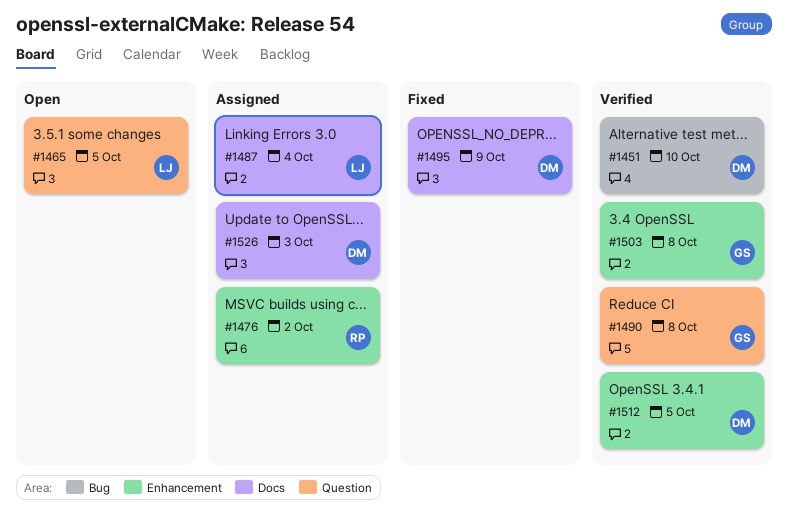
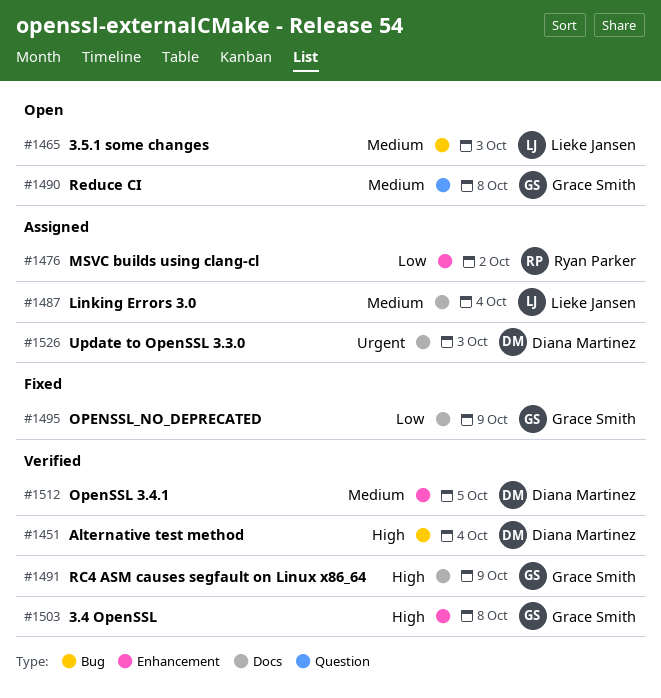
#1451, due: Oct 10 -> Oct 4
#1465, label: Question -> Bug
#1465, due: Oct 5 -> Oct 3
#1490, status: Verified -> Open
#1491: none -> present
#1495, owner: Diana Martinez -> Grace Smith

